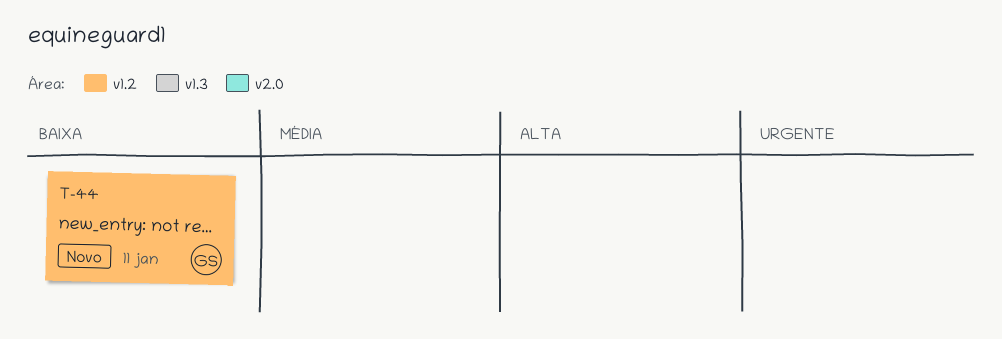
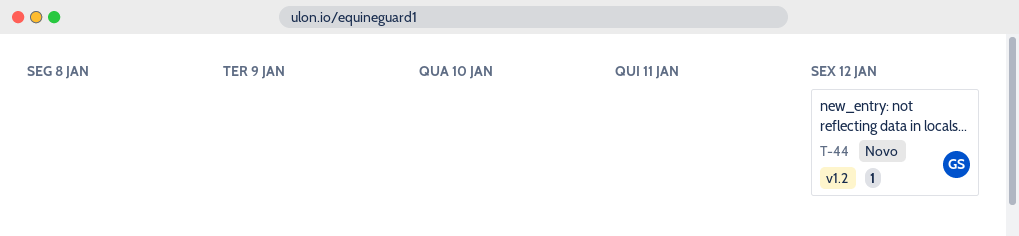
T-44, due: Jan 11 -> Jan 12

